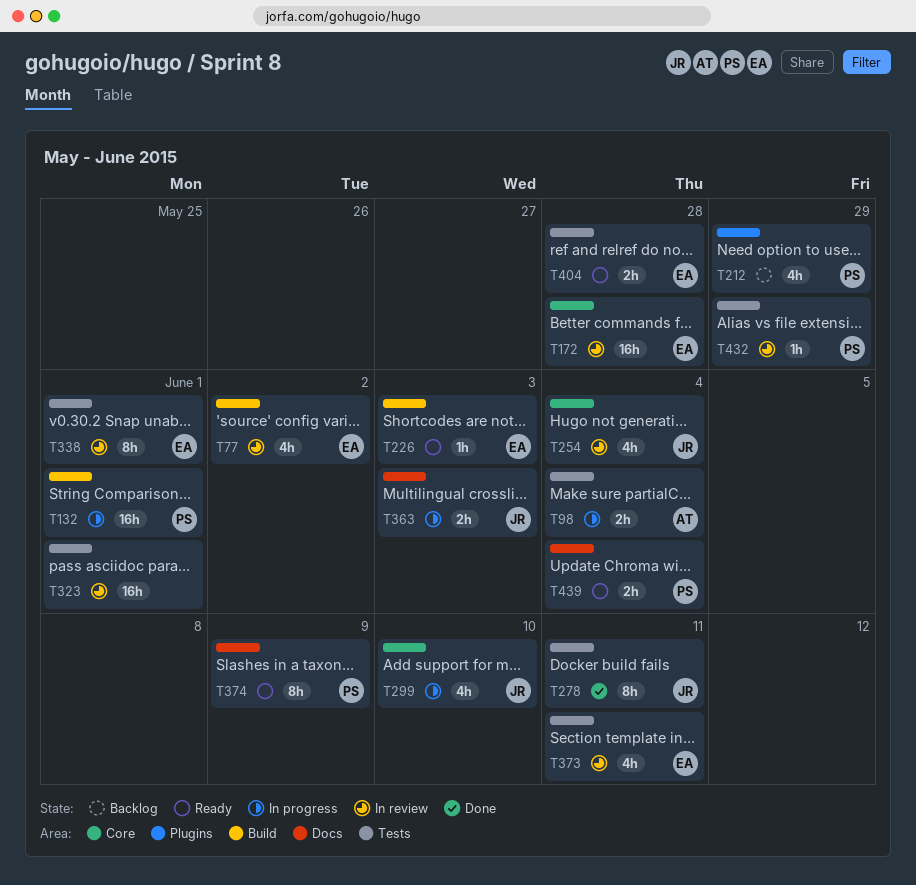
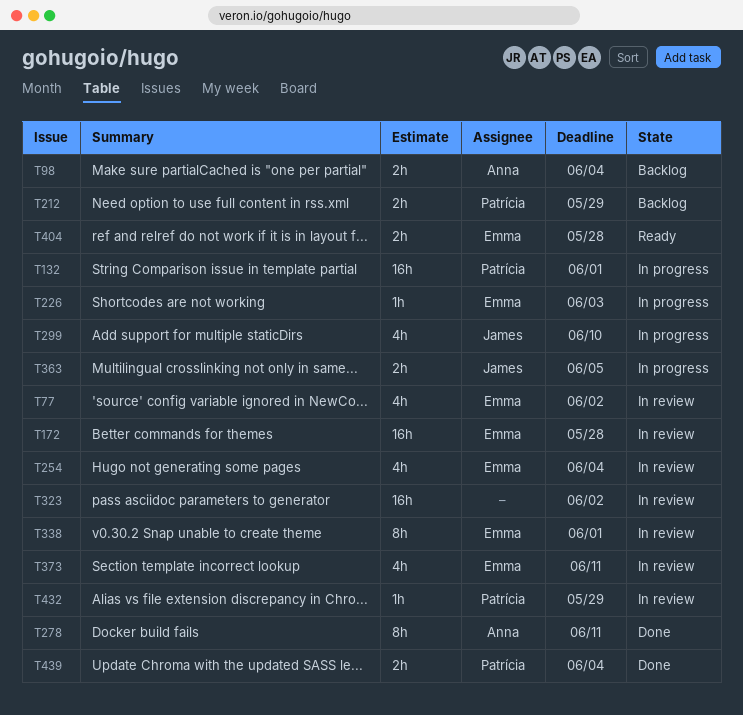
T98, status: In progress -> Backlog
T212, estimate: 4h -> 2h
T226, status: Ready -> In progress
T254, owner: James -> Emma
T278, owner: James -> Anna
T323, due: Jun 1 -> Jun 2
T363, due: Jun 3 -> Jun 5
T374: present -> none
T439, status: Ready -> Done

